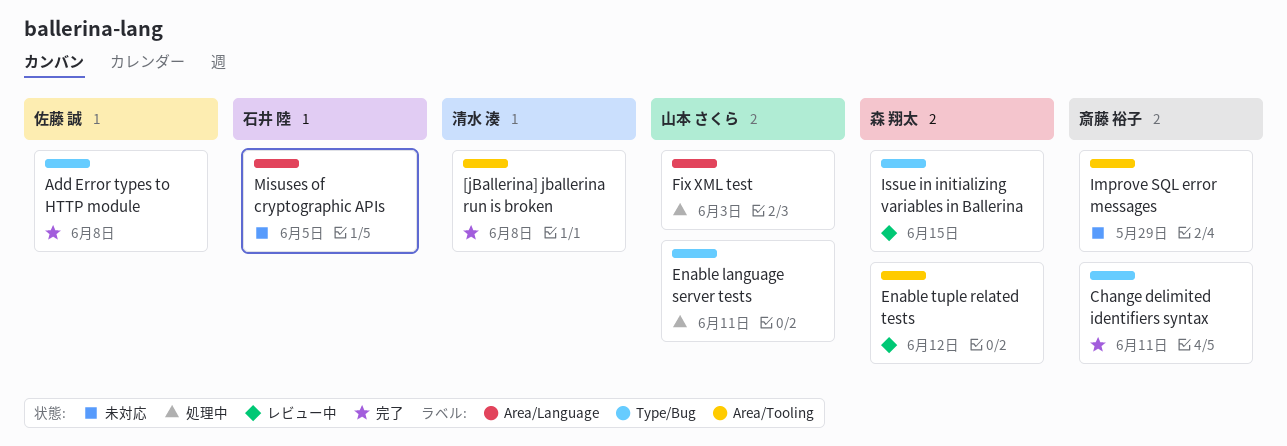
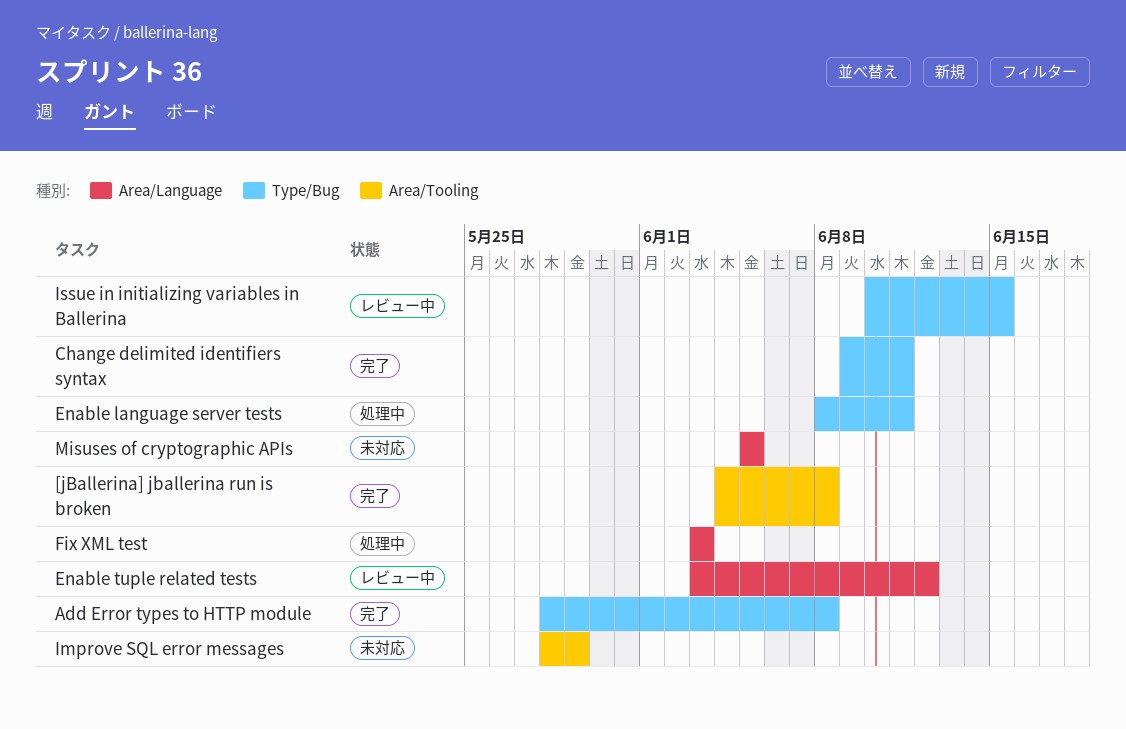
Enable tuple related tests, label: Area/Tooling -> Area/Language

